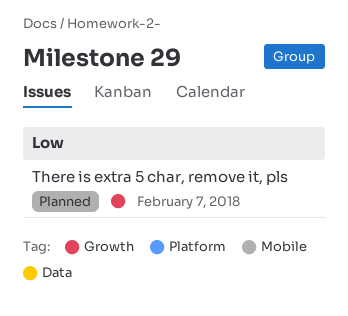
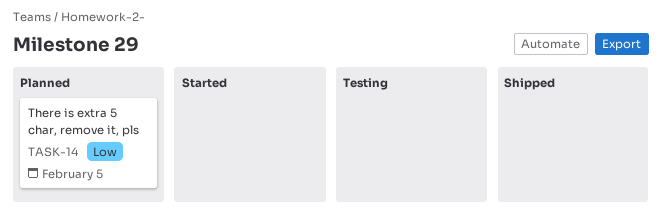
There is extra 5 char, remove it, pls, due: Feb 7 -> Feb 5

